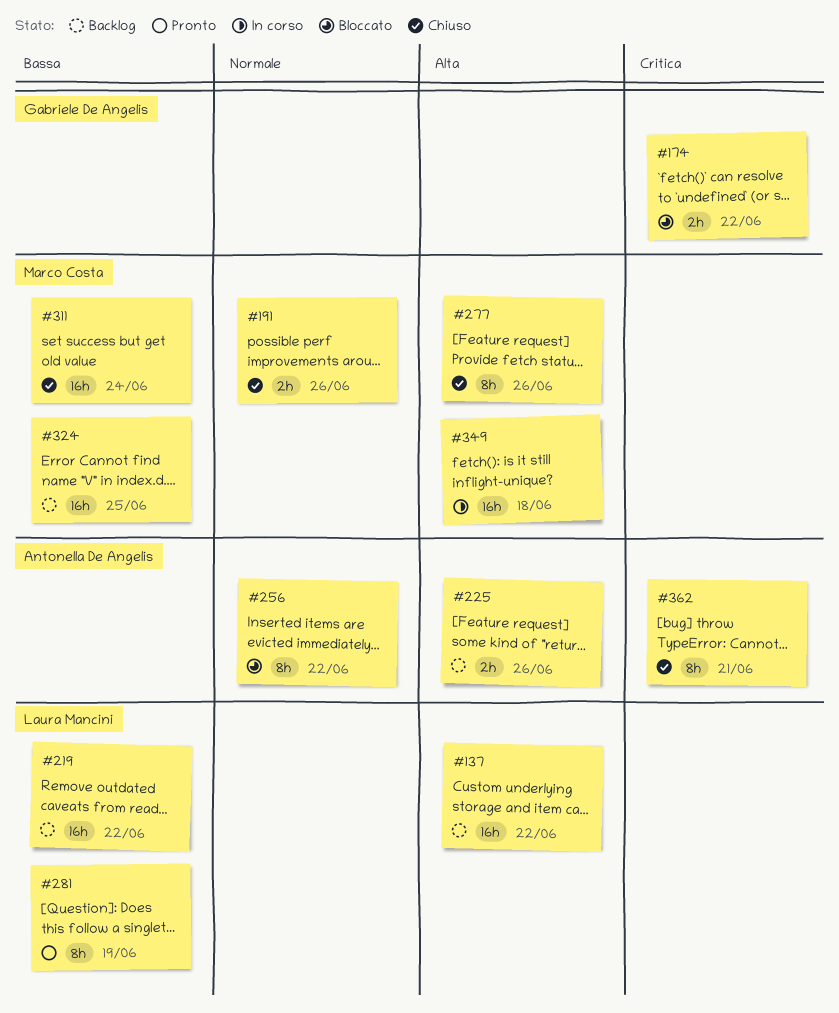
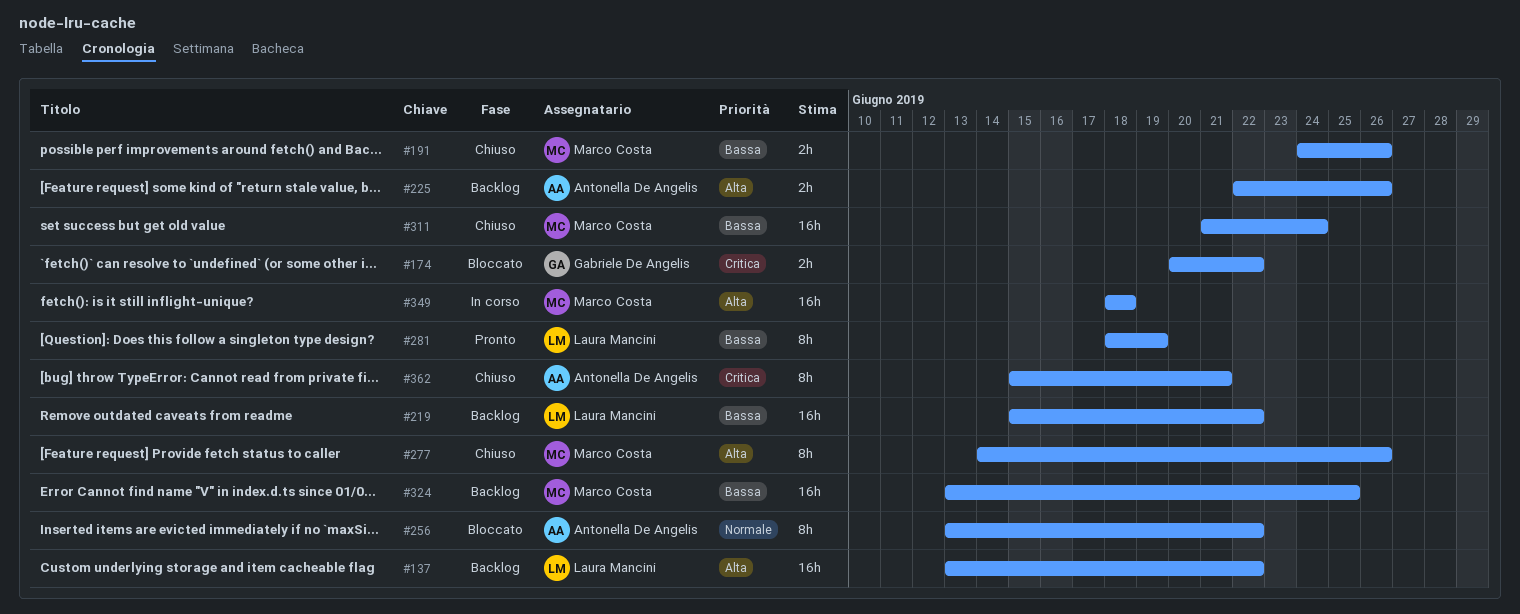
#191, priority: Normale -> Bassa

